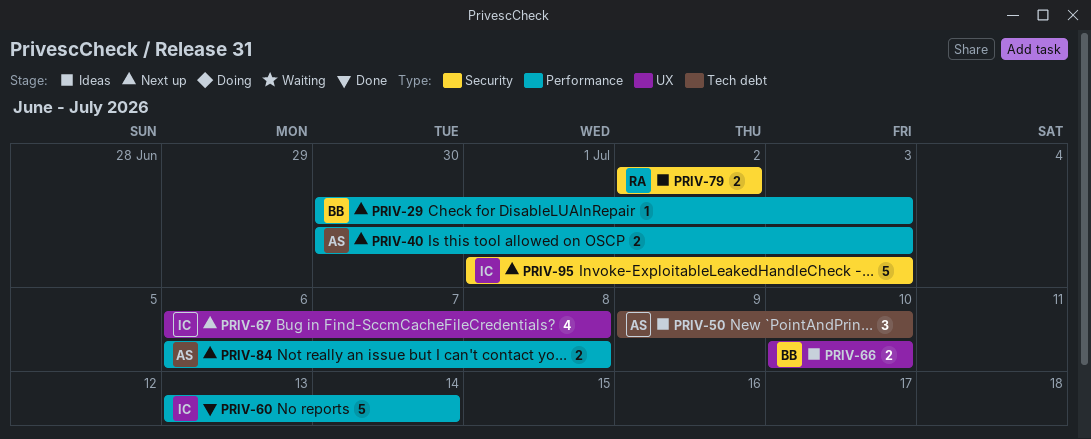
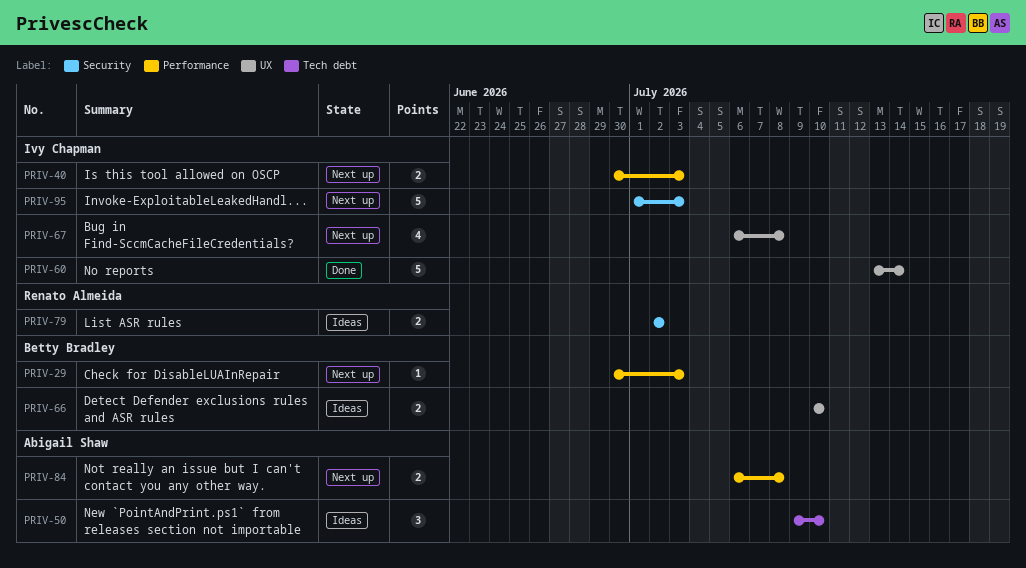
PRIV-40, owner: Abigail Shaw -> Ivy Chapman
PRIV-60, label: Performance -> UX

